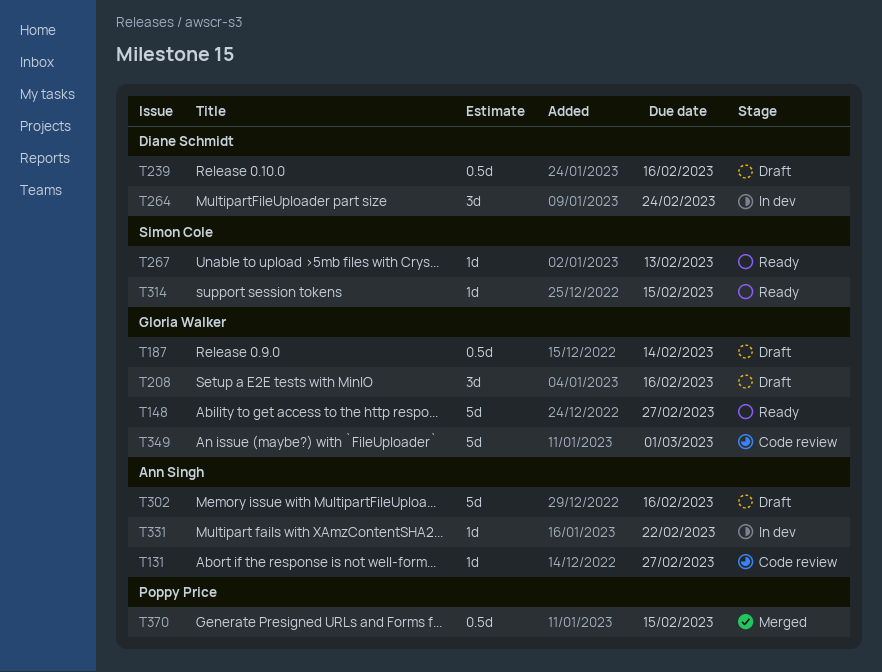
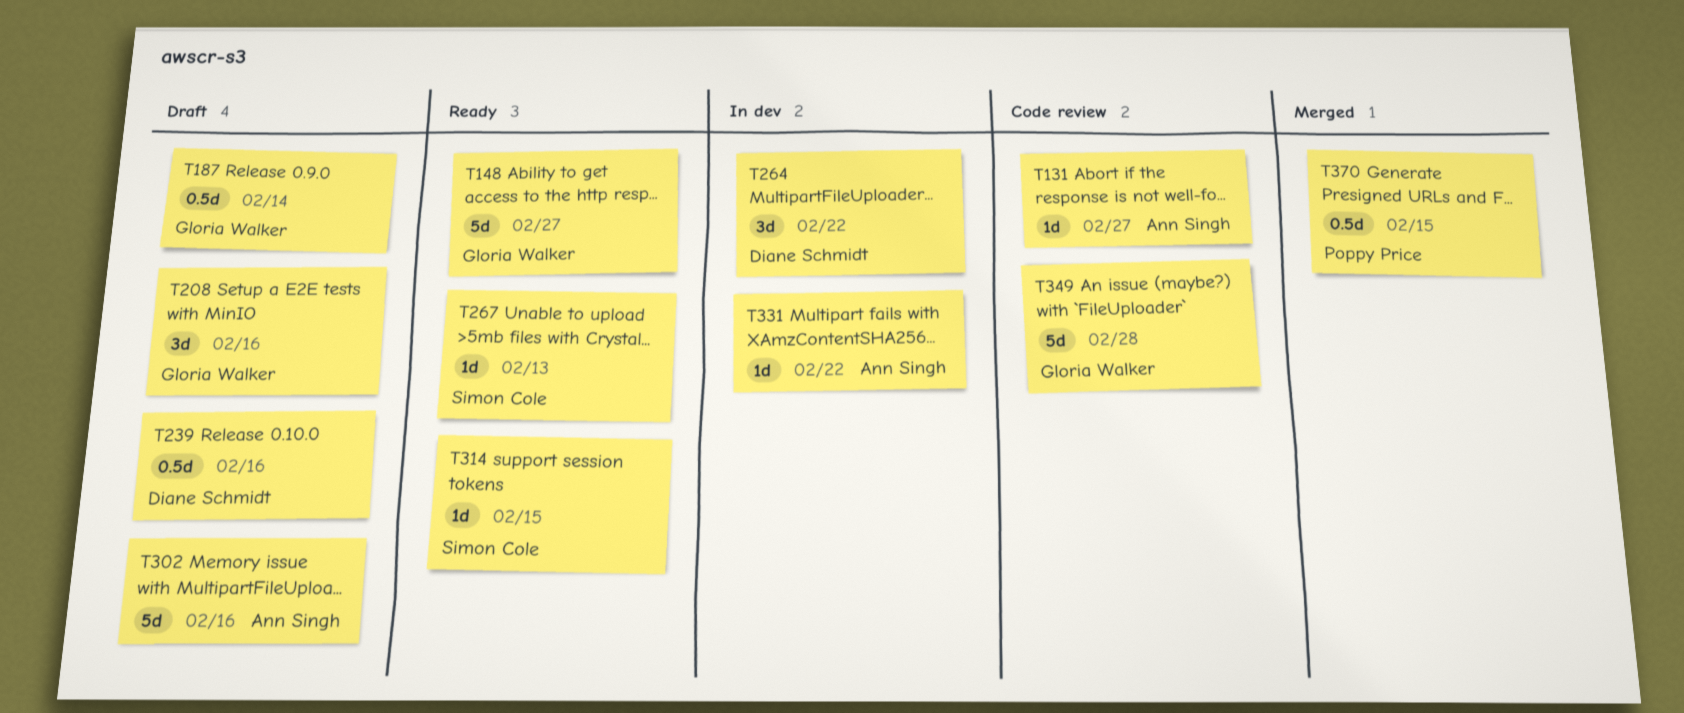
T264, due: Feb 24 -> Feb 22
T349, due: Mar 1 -> Feb 28

